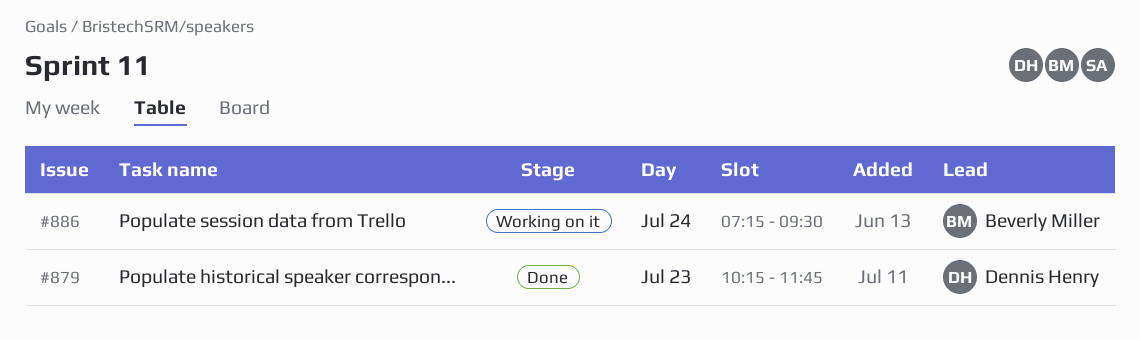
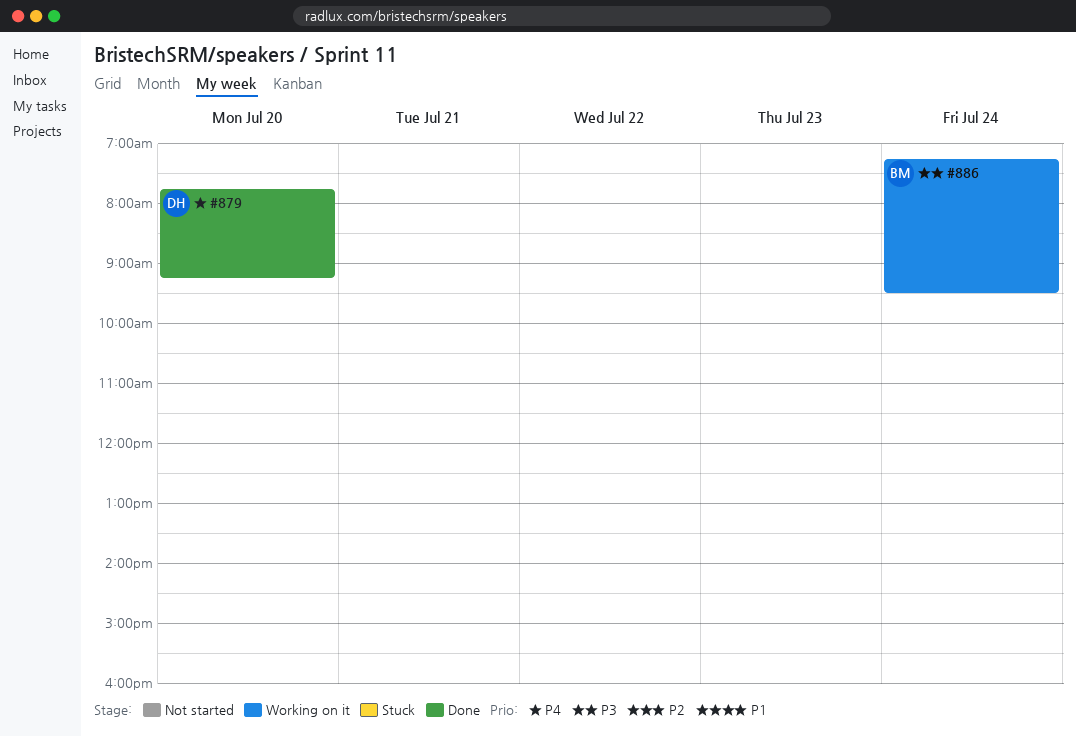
#879, day: Jul 23 -> Jul 20
#879, begins: 10:15 -> 07:45
#879, ends: 11:45 -> 09:15

